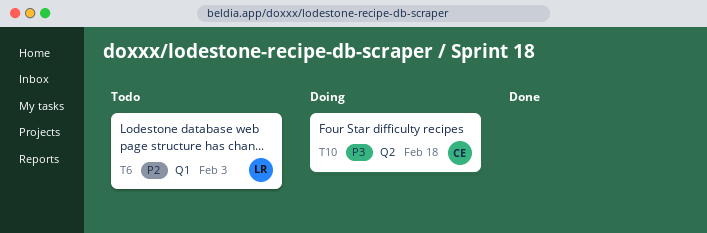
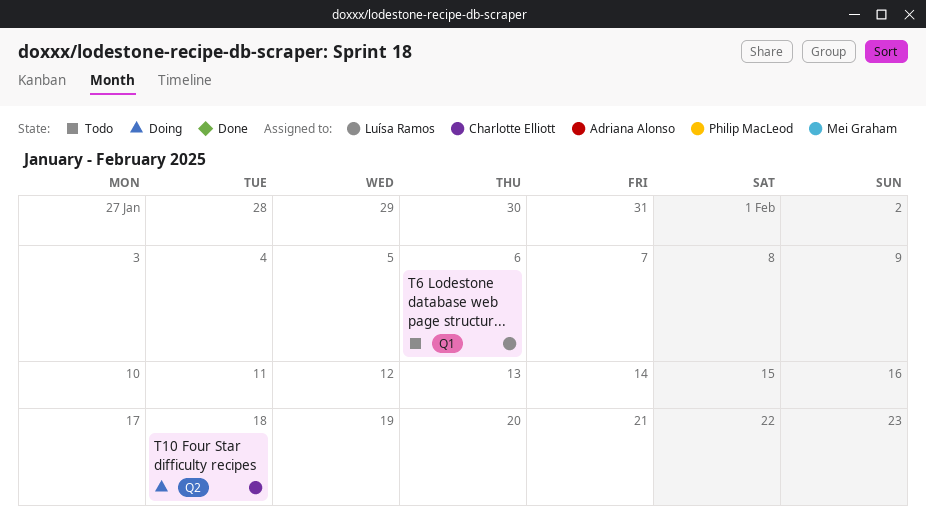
T6, due: Feb 3 -> Feb 6

